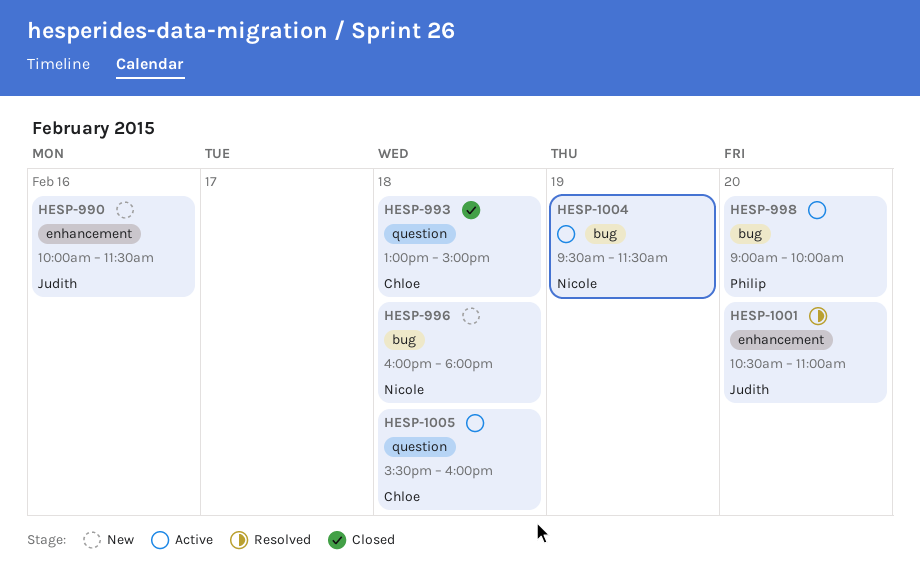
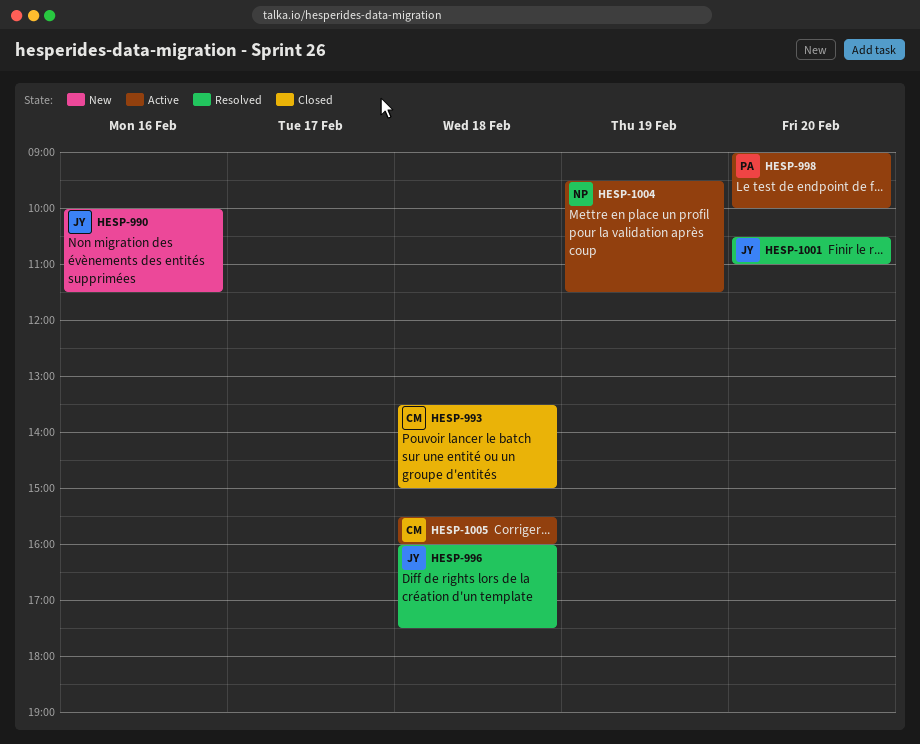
HESP-993, begins: 13:00 -> 13:30
HESP-996, status: New -> Resolved
HESP-996, owner: Nicole -> Judith
HESP-996, ends: 18:00 -> 17:30

